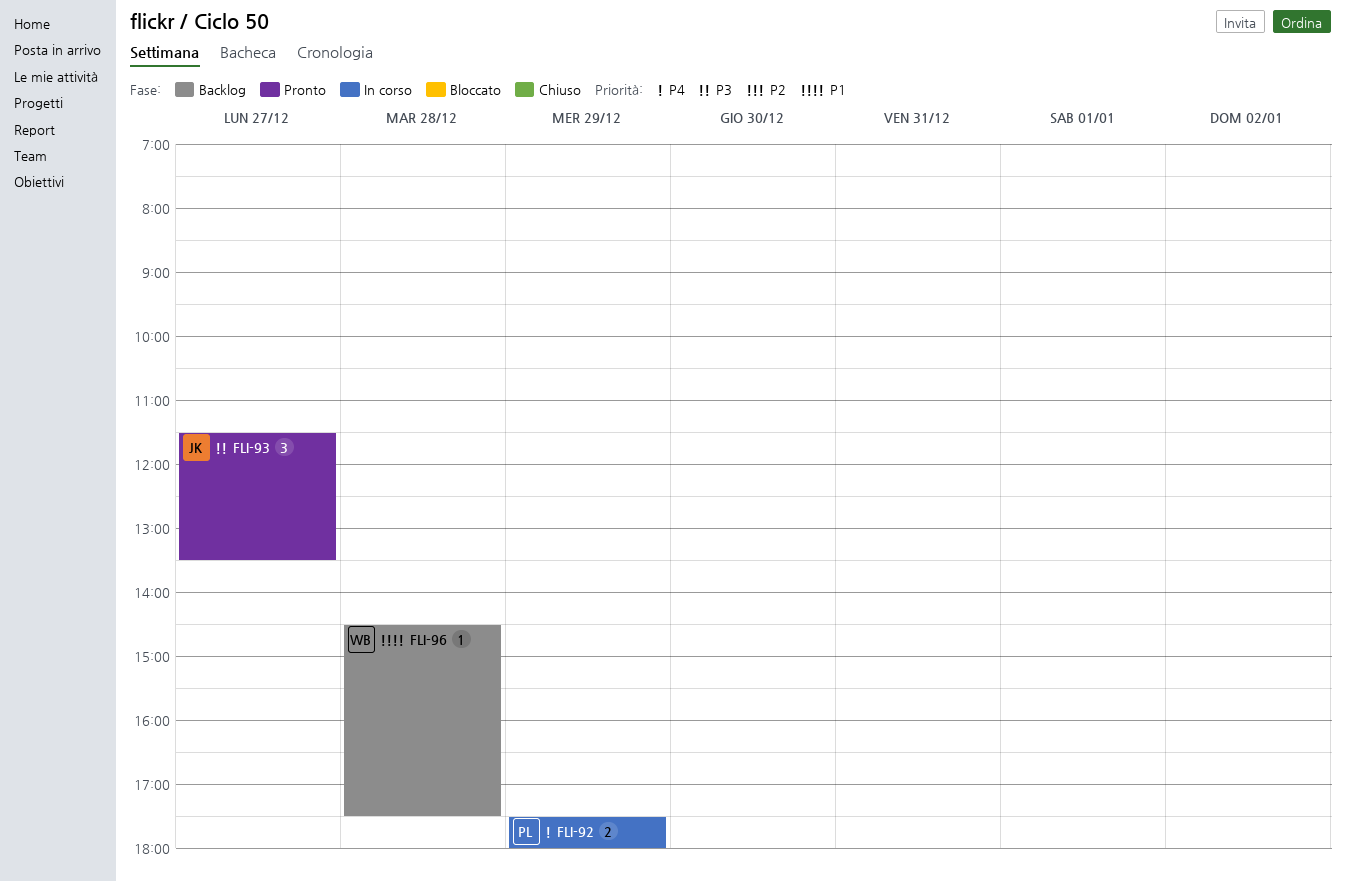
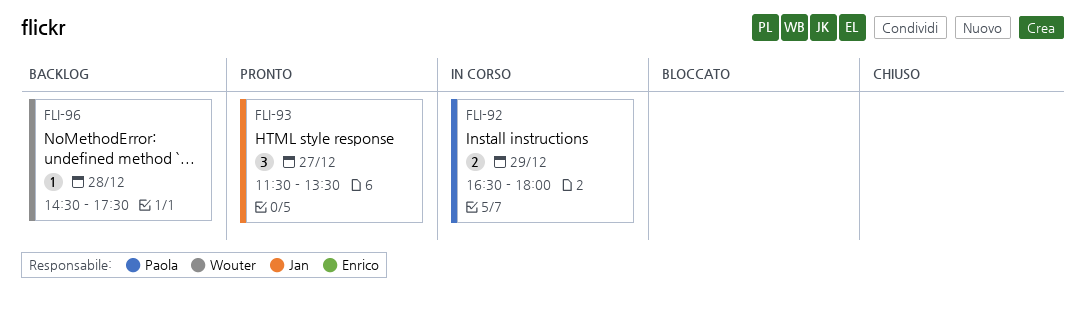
FLI-92, begins: 17:30 -> 16:30

